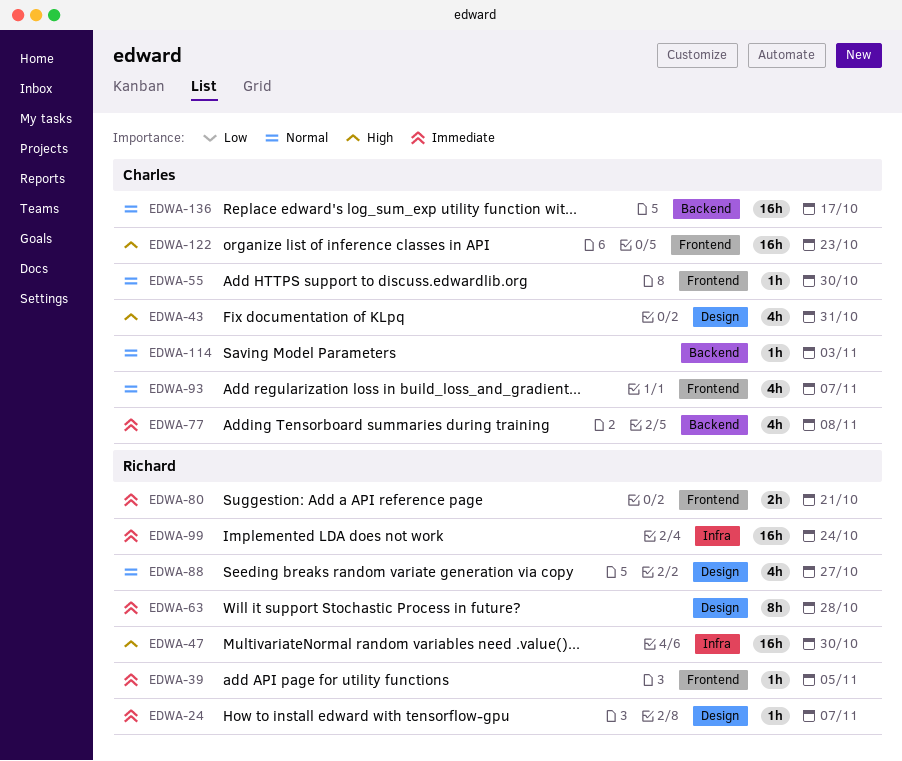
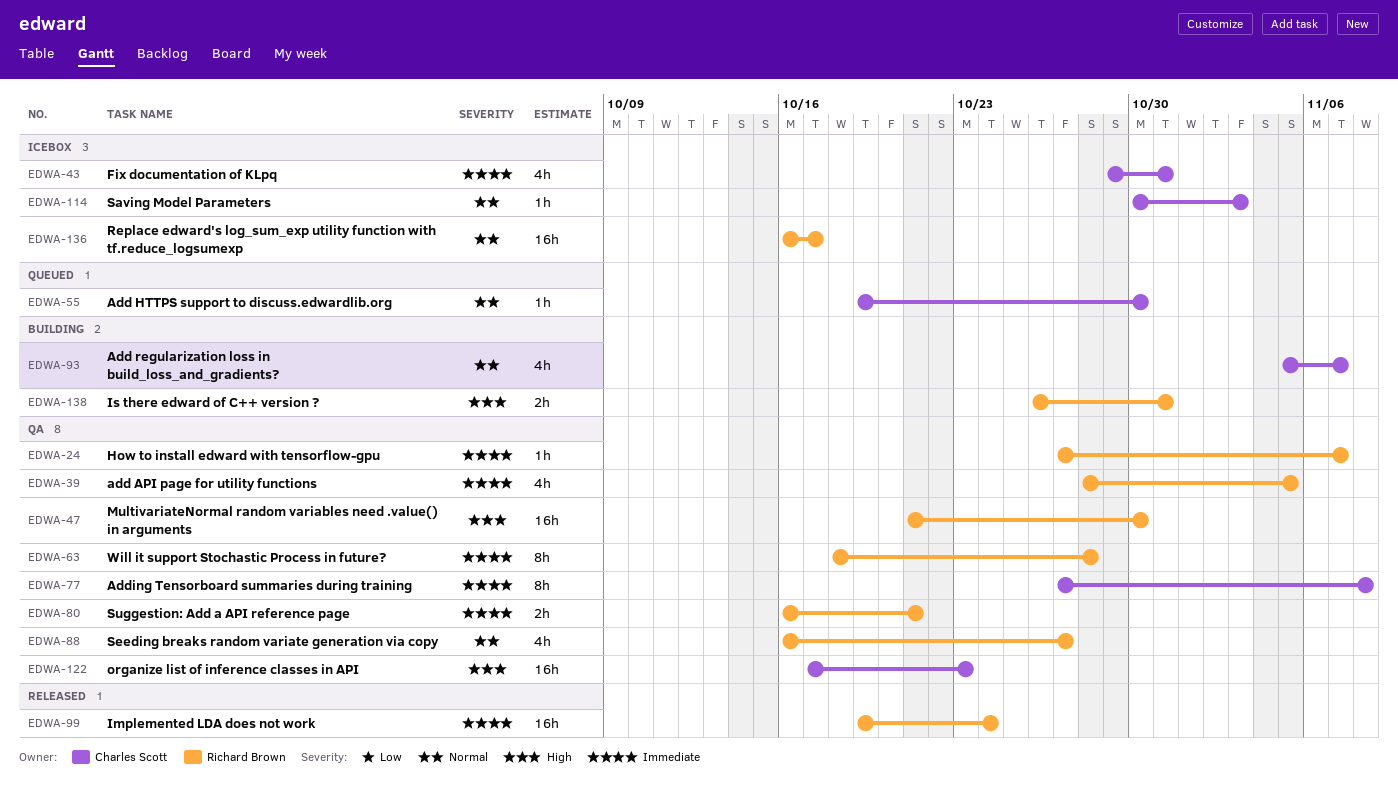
EDWA-39, estimate: 1h -> 4h
EDWA-43, priority: High -> Immediate
EDWA-77, estimate: 4h -> 8h
EDWA-136, owner: Charles Scott -> Richard Brown
EDWA-138: none -> present

